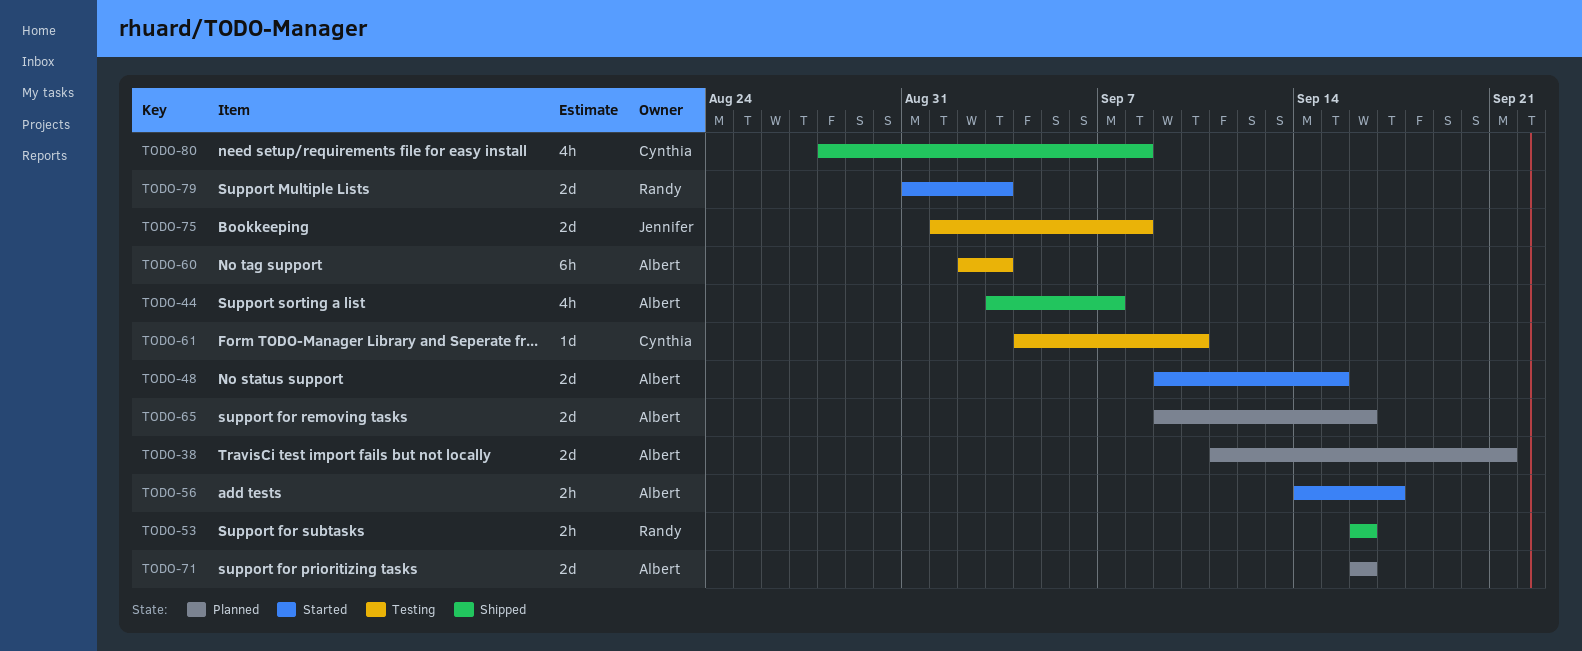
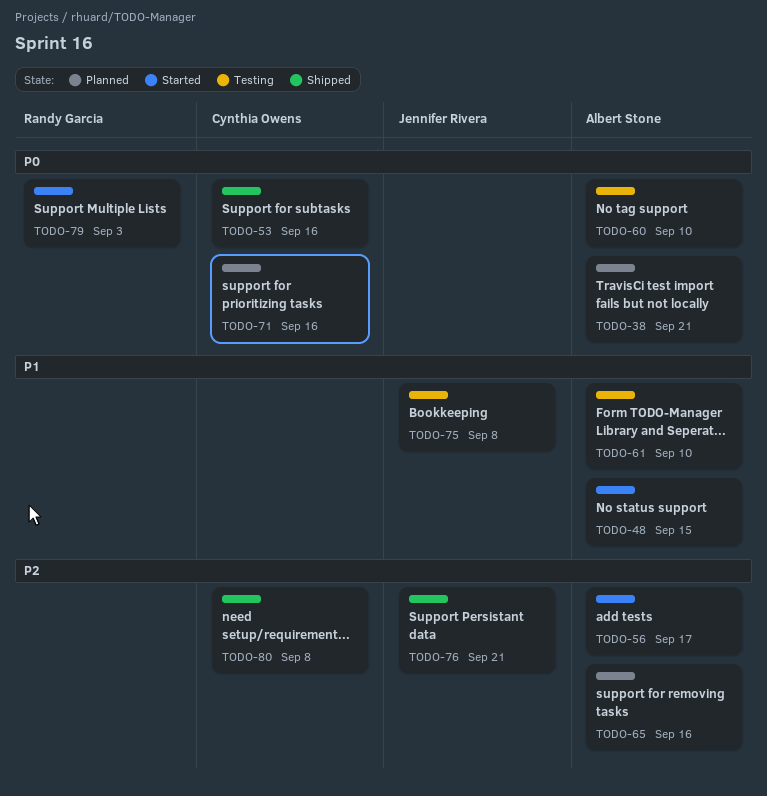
TODO-44: present -> none
TODO-53, owner: Randy Garcia -> Cynthia Owens
TODO-60, due: Sep 3 -> Sep 10
TODO-61, owner: Cynthia Owens -> Albert Stone
TODO-71, owner: Albert Stone -> Cynthia Owens
TODO-76: none -> present

